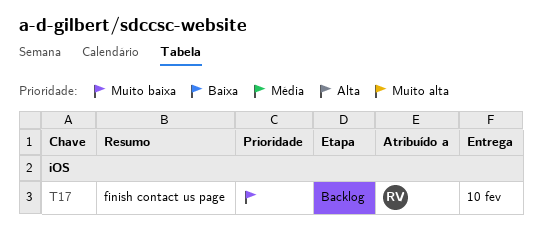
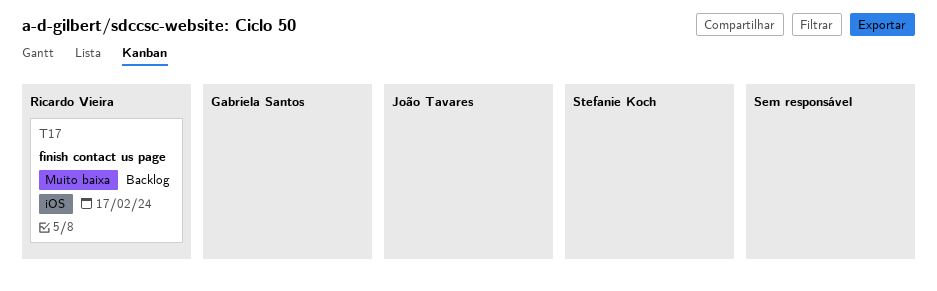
T17, due: Feb 10 -> Feb 17

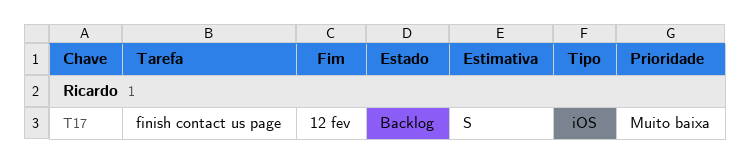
T17, due: Feb 17 -> Feb 12

